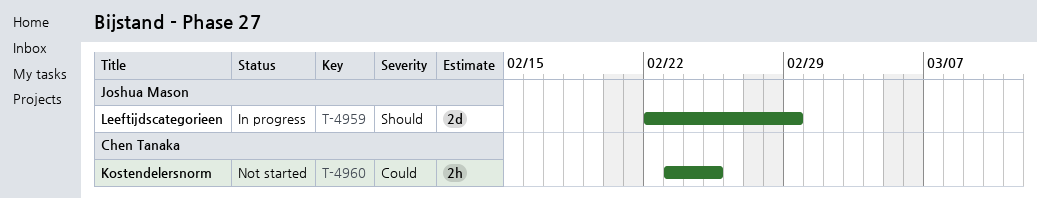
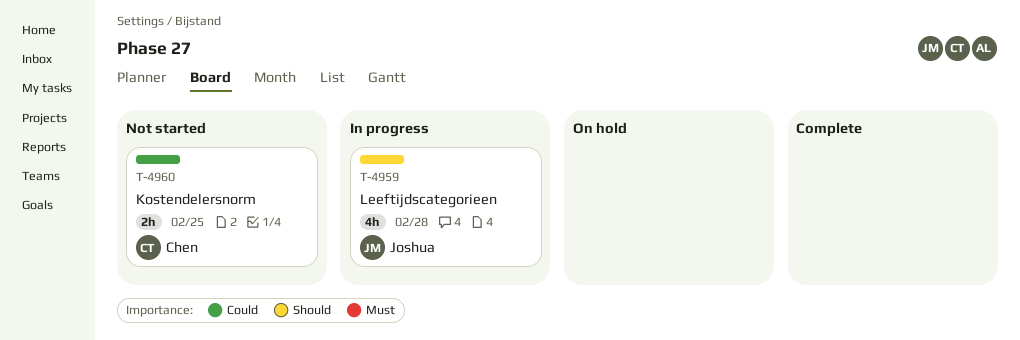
T-4959, estimate: 2d -> 4h
T-4959, due: Feb 29 -> Feb 28

